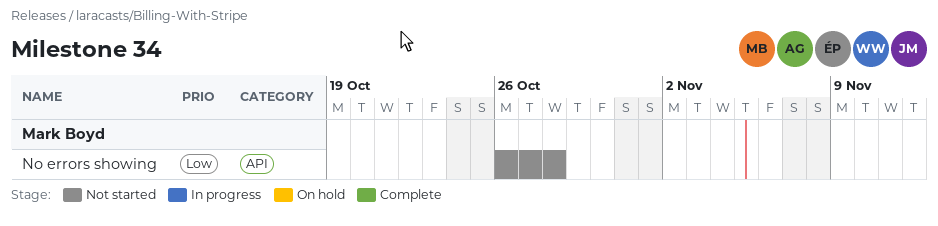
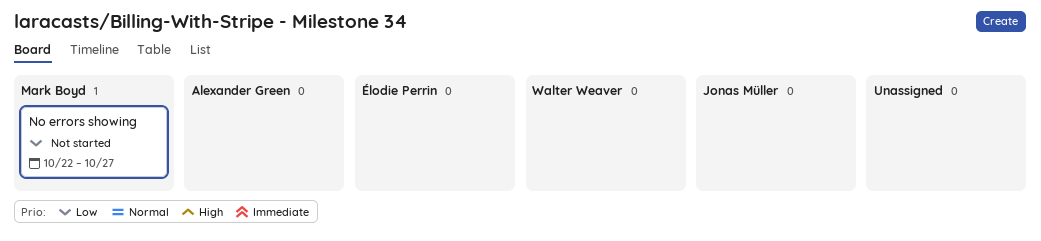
No errors showing, start: Oct 26 -> Oct 22
No errors showing, due: Oct 28 -> Oct 27

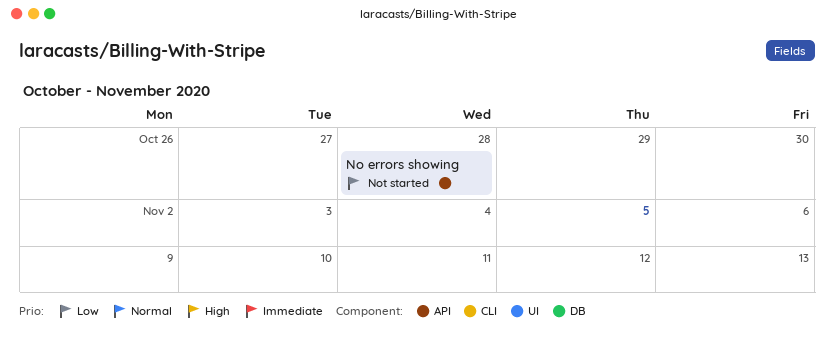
No errors showing, due: Oct 27 -> Oct 28

